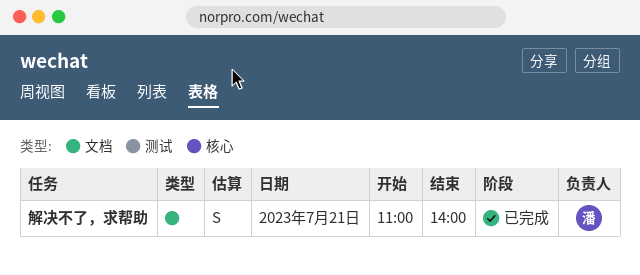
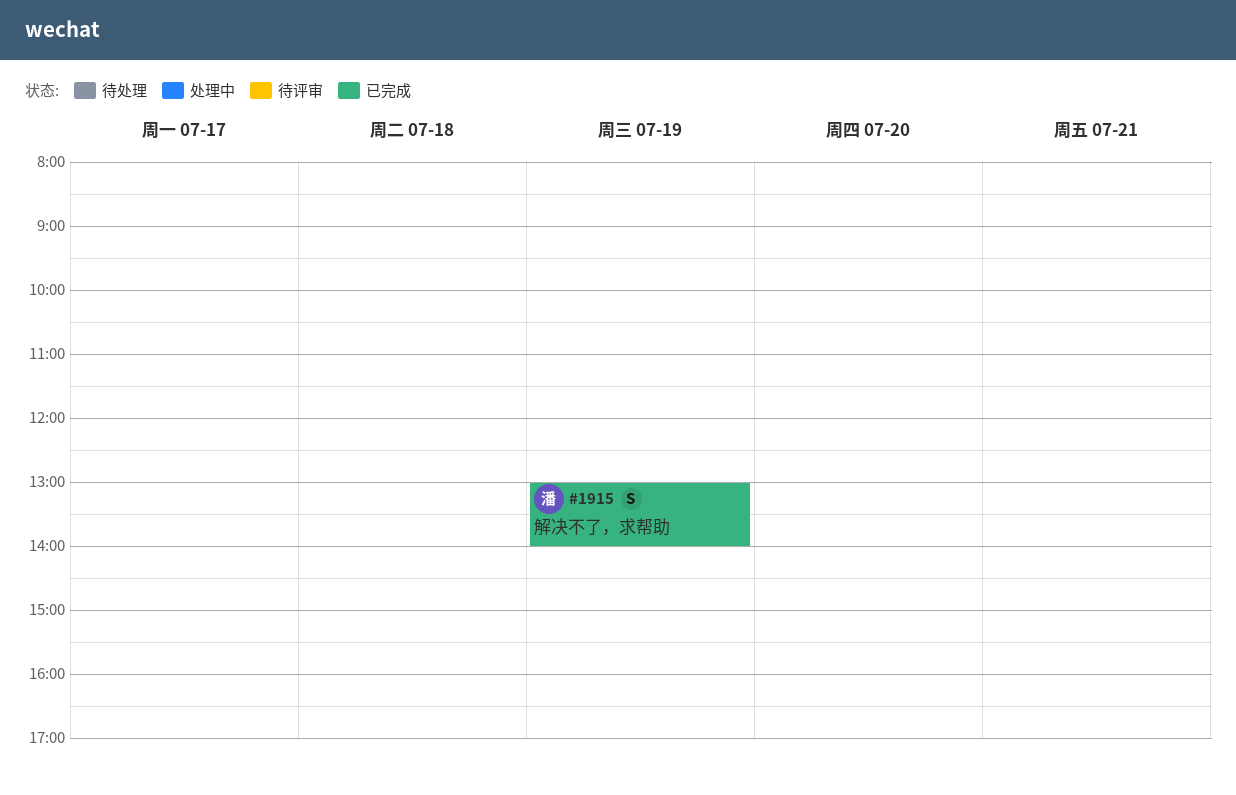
解决不了，求帮助, day: Jul 21 -> Jul 19
解决不了，求帮助, begins: 11:00 -> 13:00

